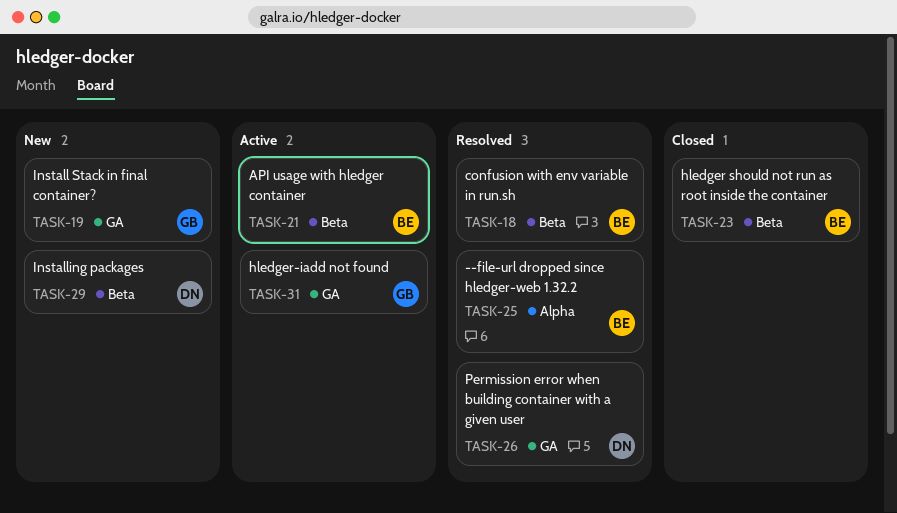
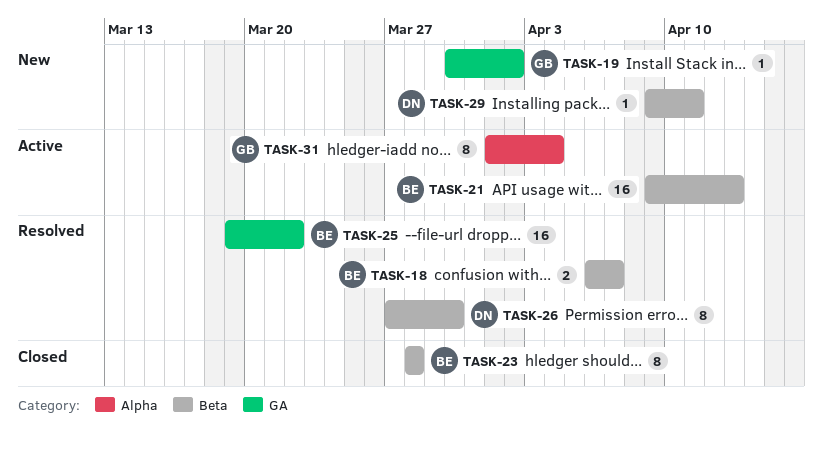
TASK-25, label: Alpha -> GA
TASK-26, label: GA -> Beta
TASK-31, label: GA -> Alpha

